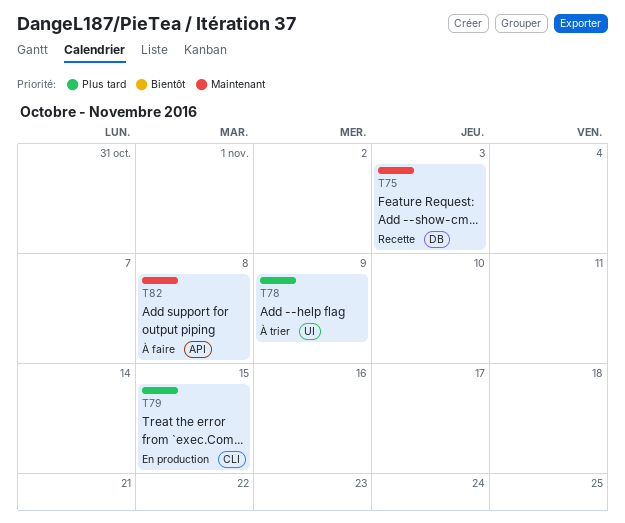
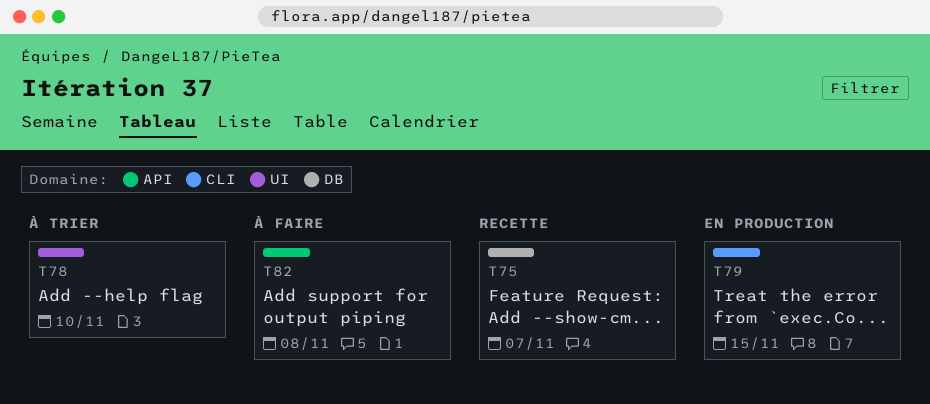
T75, due: Nov 3 -> Nov 7
T78, due: Nov 9 -> Nov 10

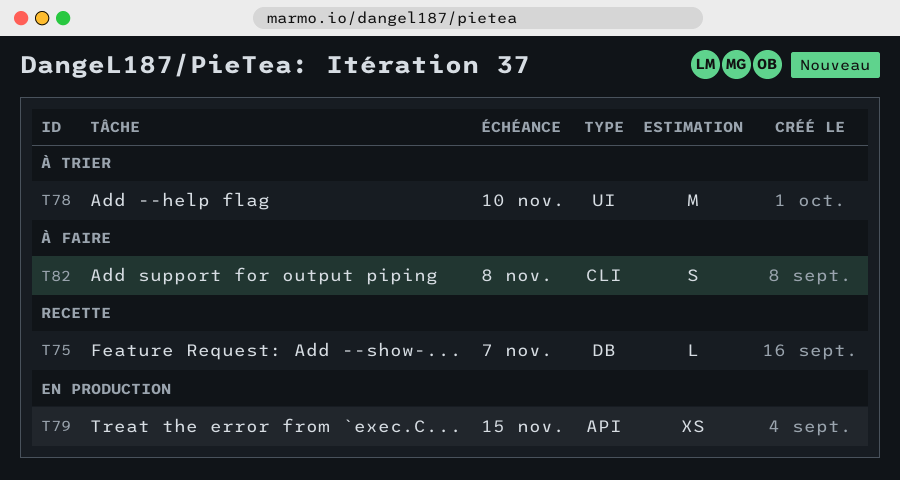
T79, label: CLI -> API
T82, label: API -> CLI

